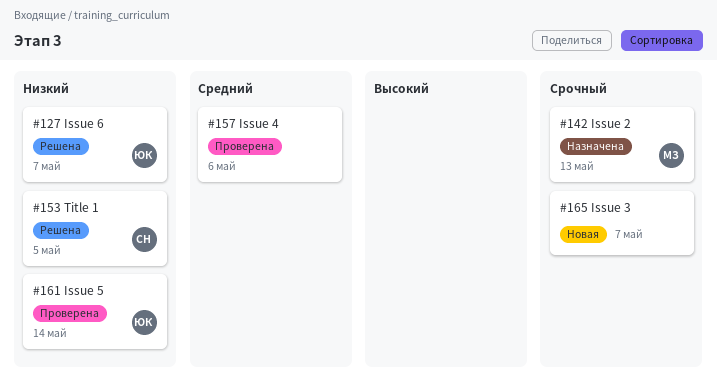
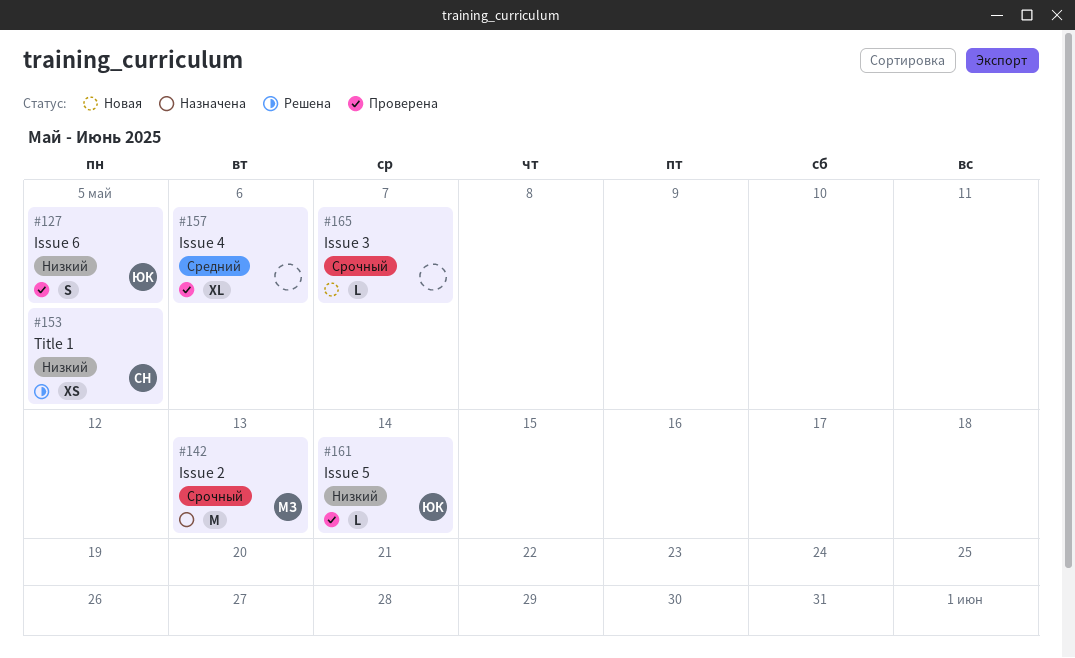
#127, status: Решена -> Проверена
#127, due: May 7 -> May 5

